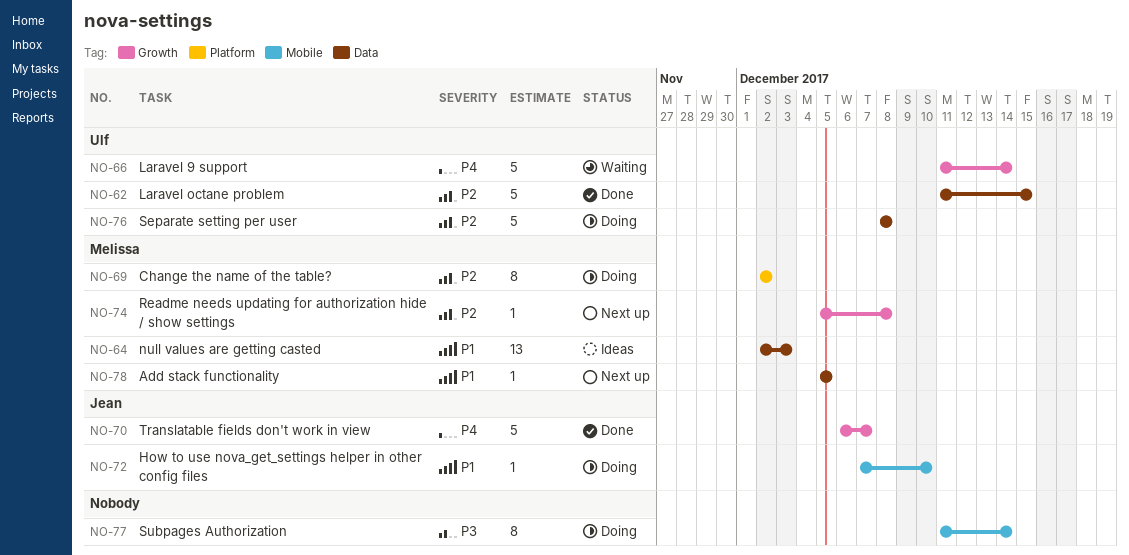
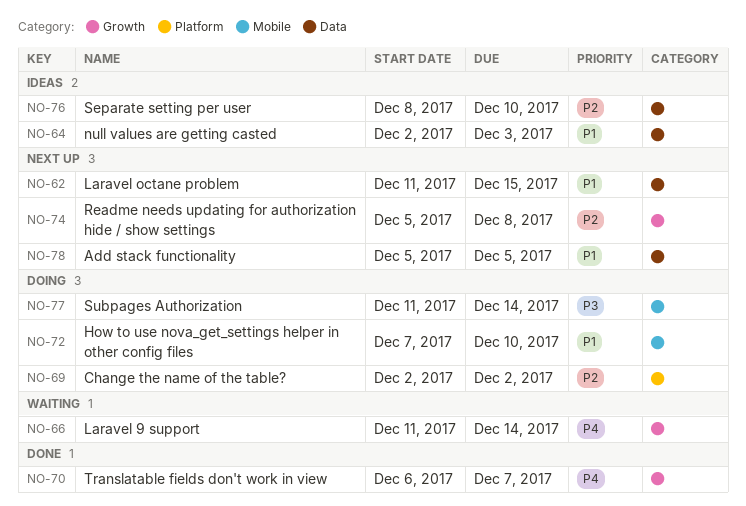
NO-62, status: Done -> Next up
NO-62, priority: P2 -> P1
NO-76, status: Doing -> Ideas
NO-76, due: Dec 8 -> Dec 10

